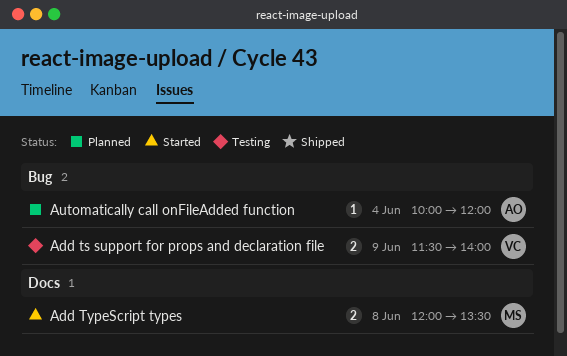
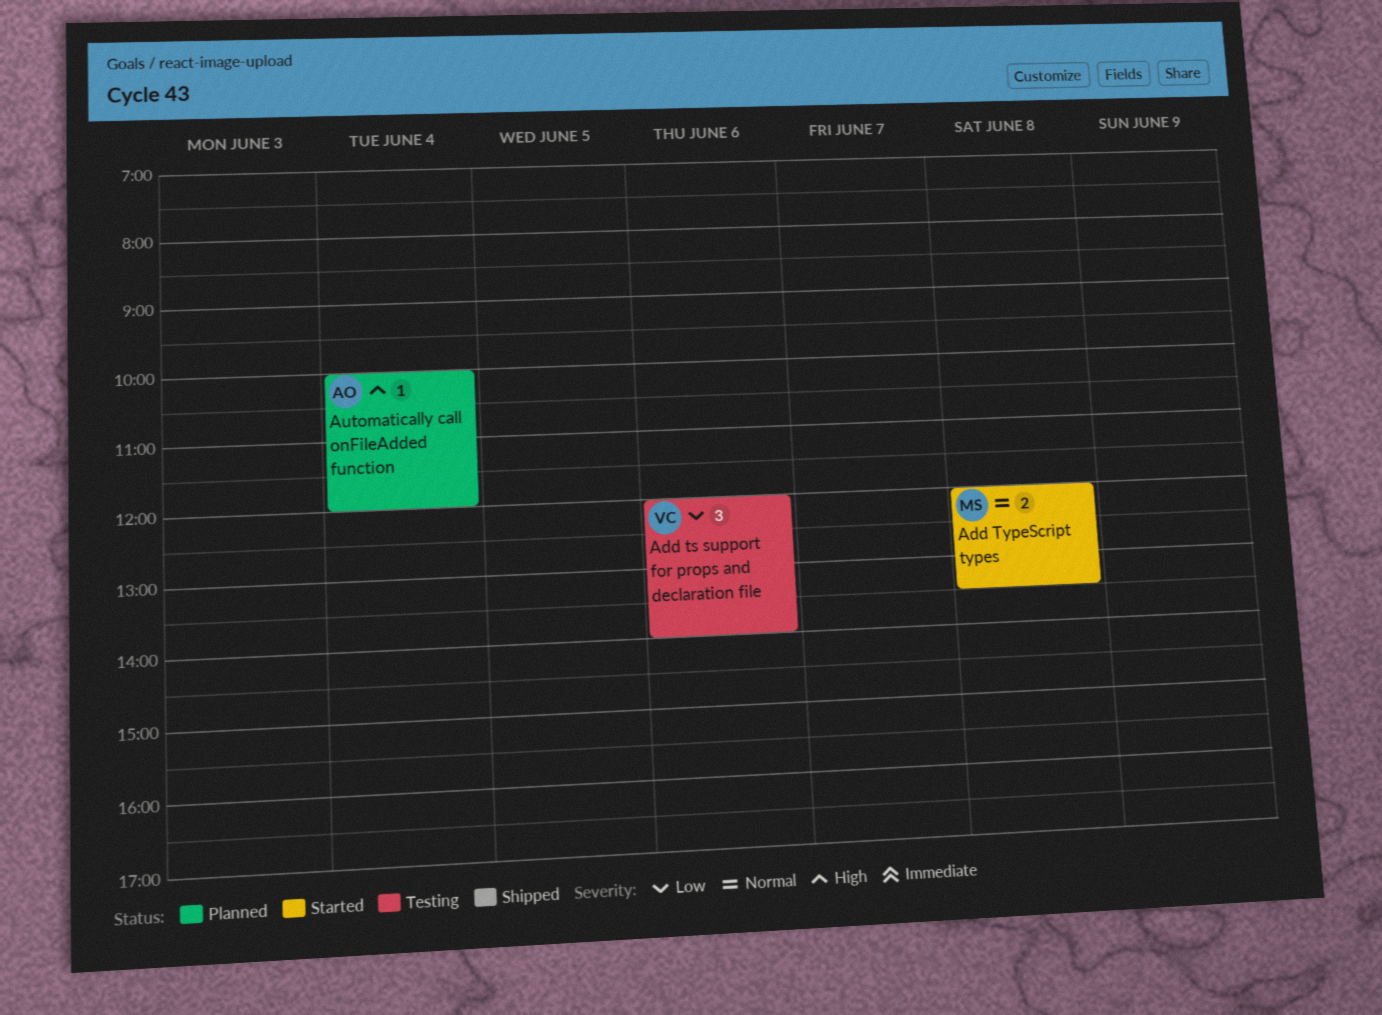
Add ts support for props and declaration file, estimate: 2 -> 3
Add ts support for props and declaration file, day: Jun 9 -> Jun 6
Add ts support for props and declaration file, begins: 11:30 -> 12:00

